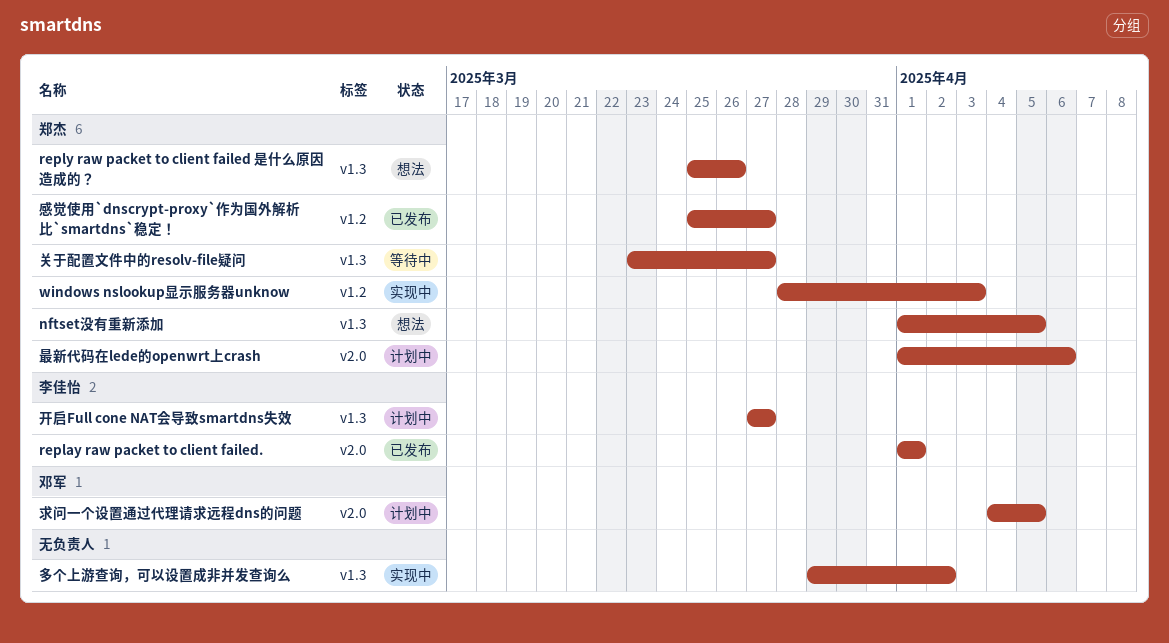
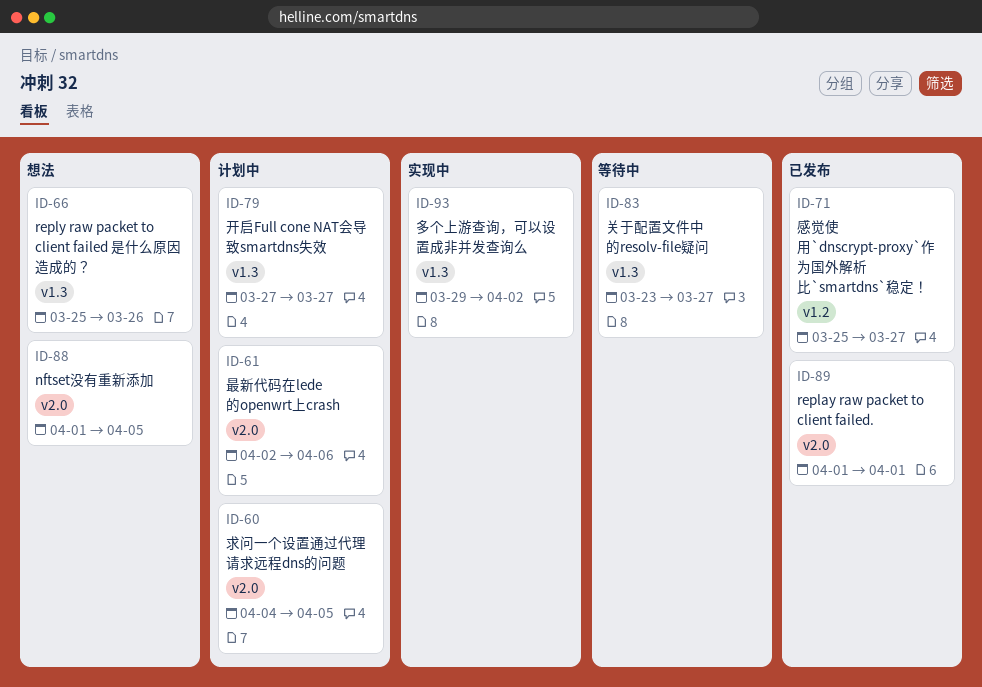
nftset没有重新添加, label: v1.3 -> v2.0
windows nslookup显示服务器unknow: present -> none
最新代码在lede的openwrt上crash, start: Apr 1 -> Apr 2

